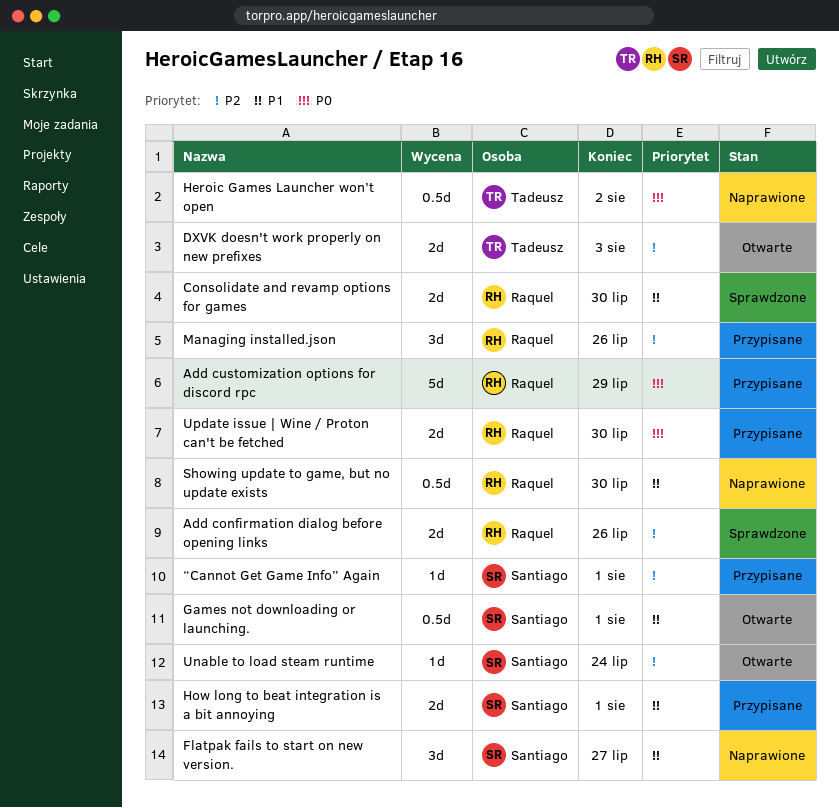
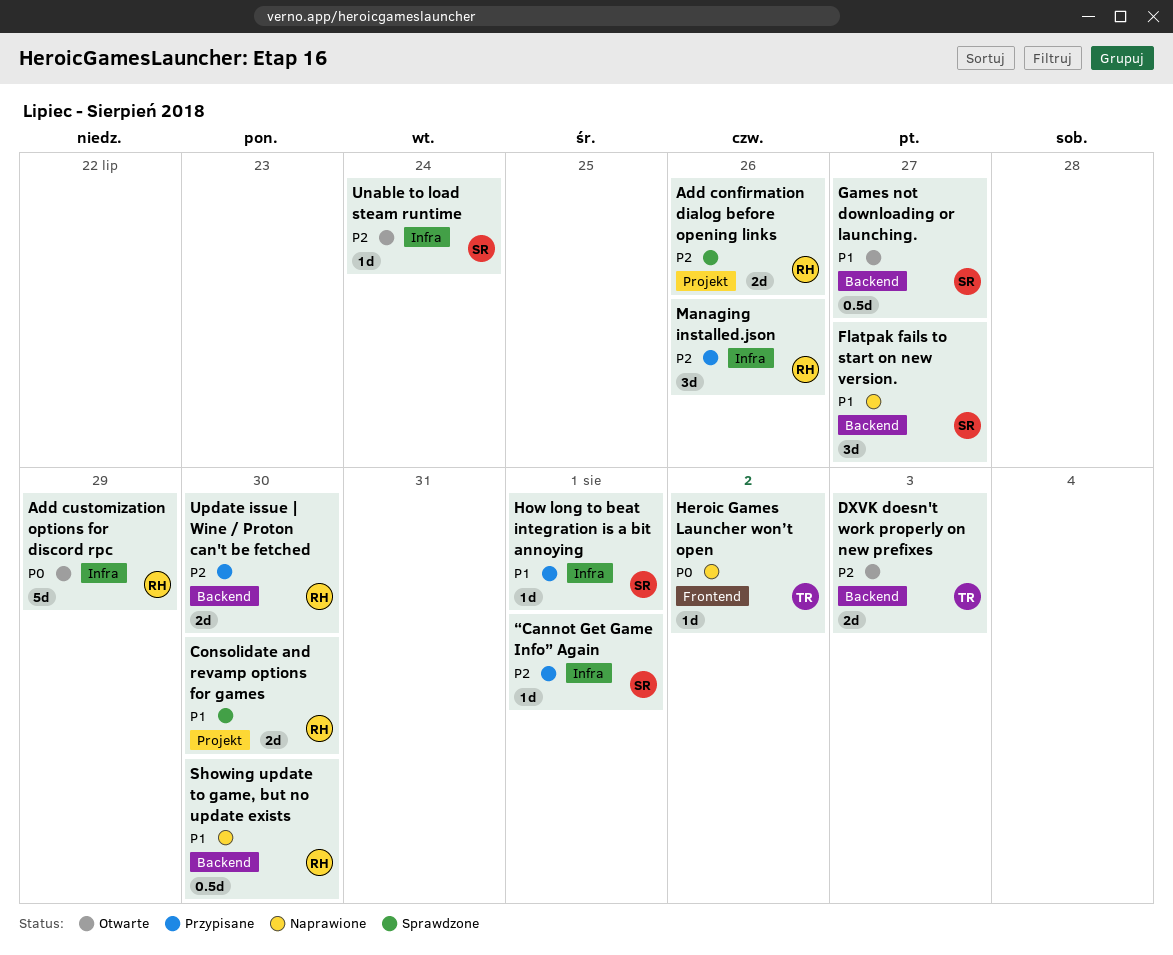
Add customization options for discord rpc, status: Przypisane -> Otwarte
Games not downloading or launching., due: Aug 1 -> Jul 27
Heroic Games Launcher won’t open, estimate: 0.5d -> 1d
How long to beat integration is a bit annoying, estimate: 2d -> 1d
Update issue | Wine / Proton can't be fetched, priority: P0 -> P2

